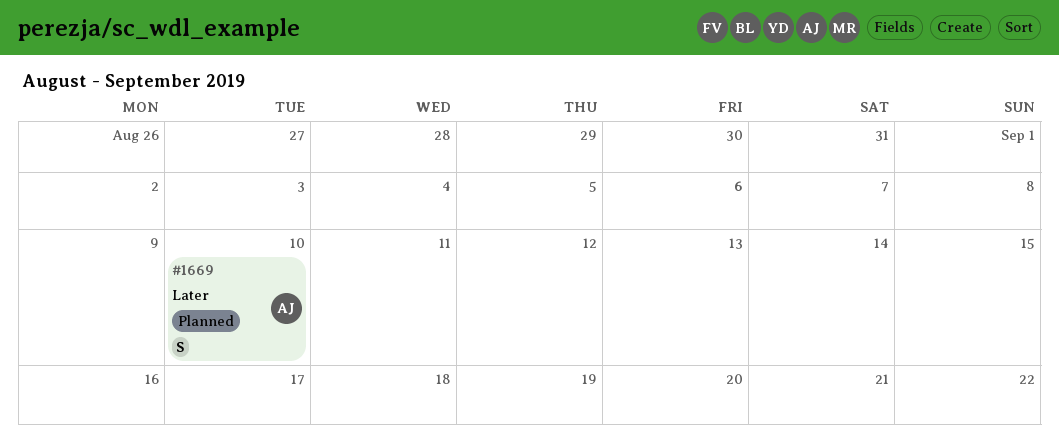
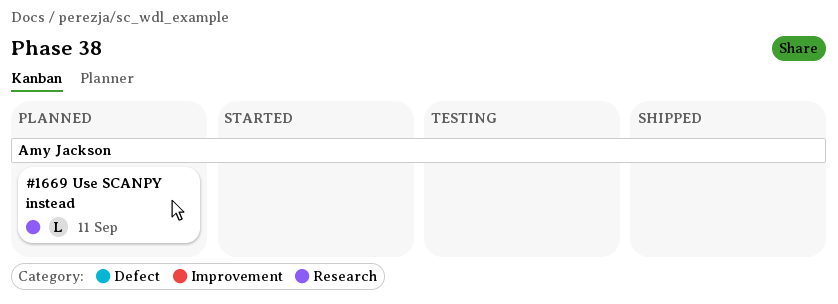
#1669, estimate: S -> L
#1669, due: Sep 10 -> Sep 11

